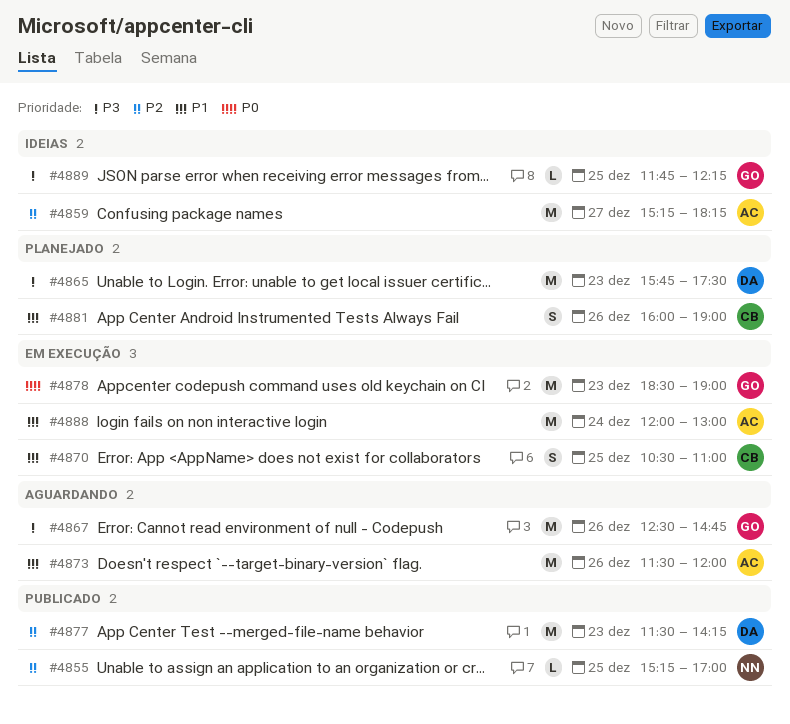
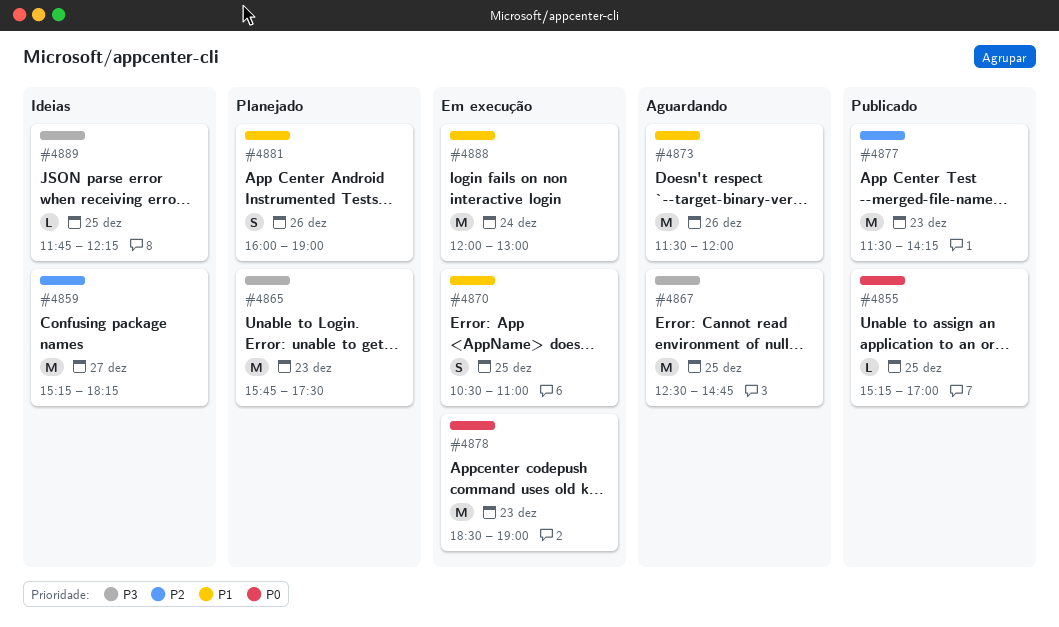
#4855, priority: P2 -> P0
#4867, day: Dec 26 -> Dec 25

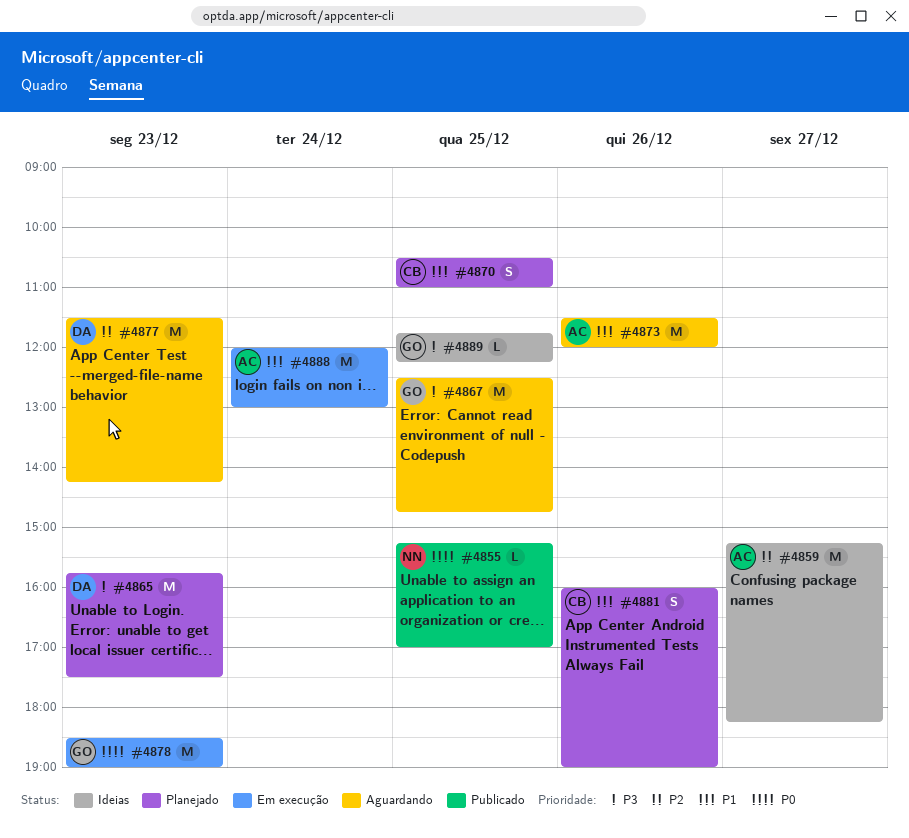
#4870, status: Em execução -> Planejado
#4877, status: Publicado -> Aguardando

